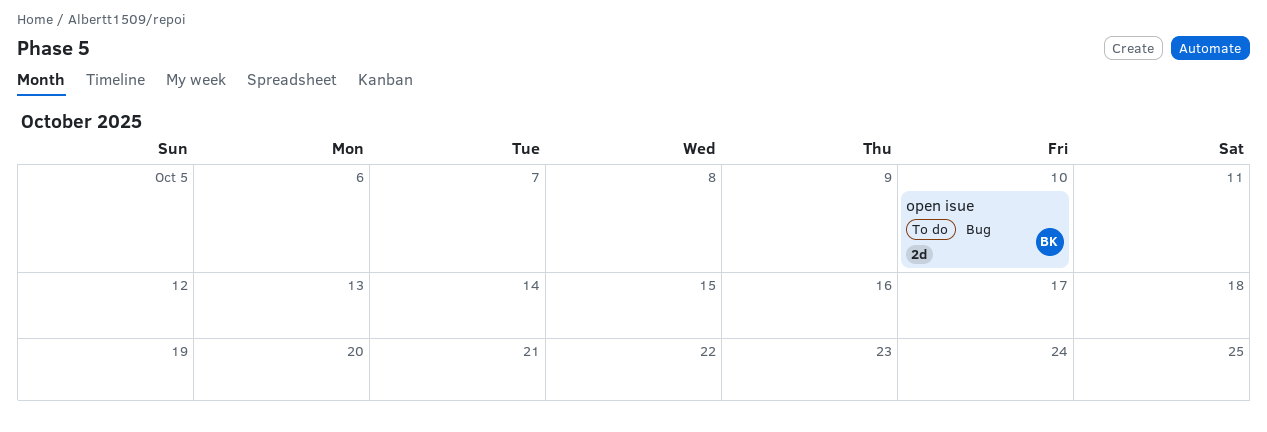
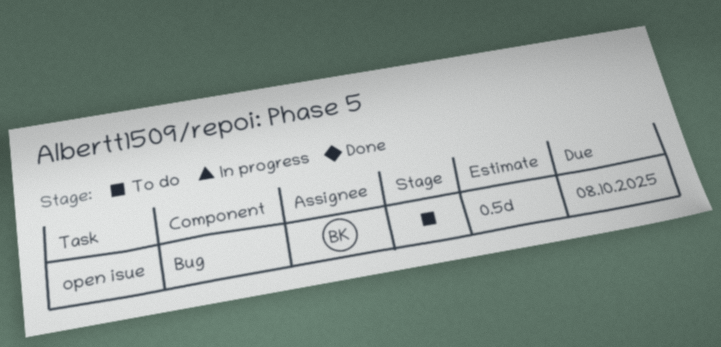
open isue, estimate: 2d -> 0.5d
open isue, due: Oct 10 -> Oct 8

